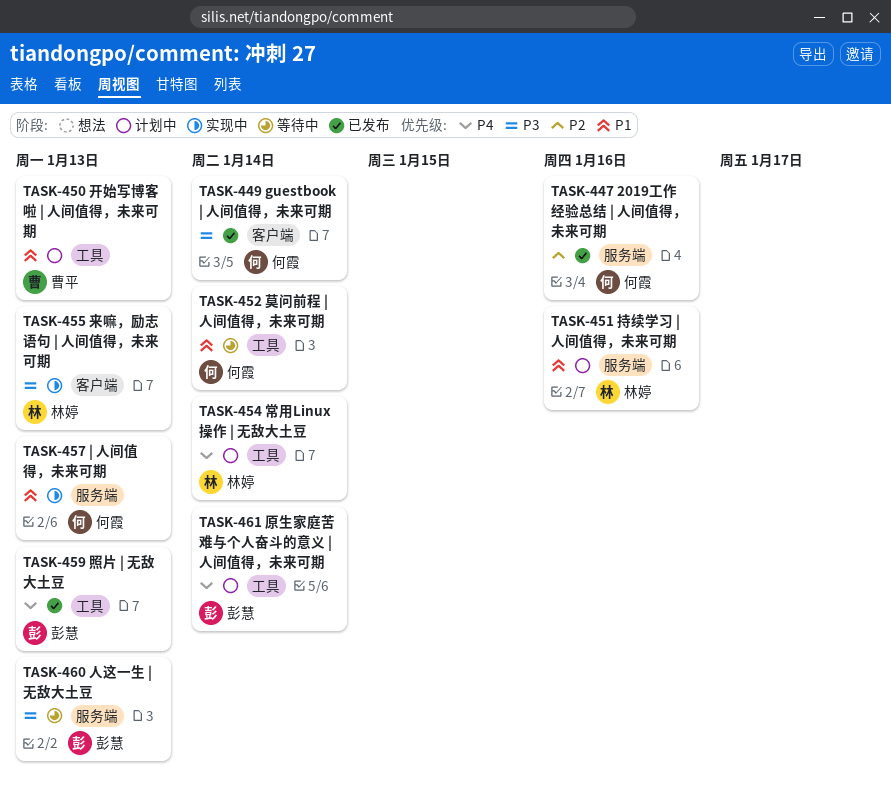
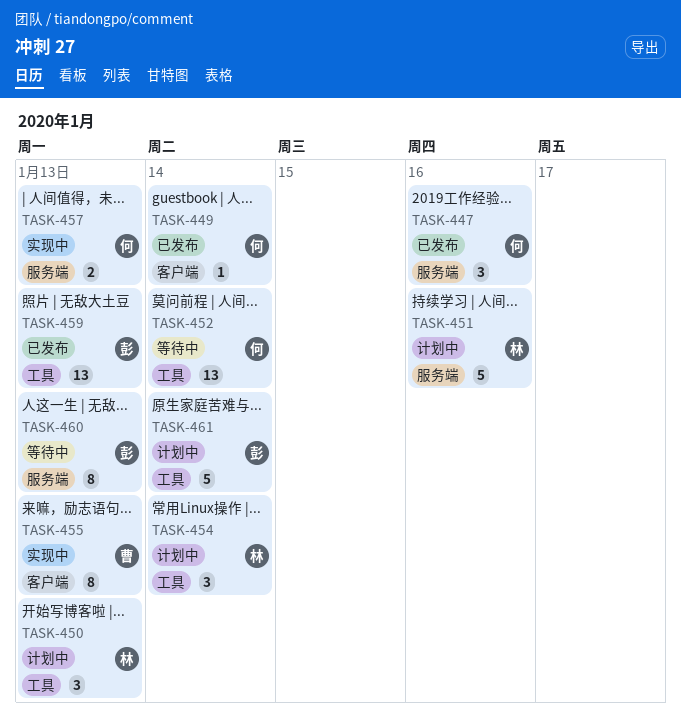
TASK-450, owner: 曹平 -> 林婷
TASK-455, owner: 林婷 -> 曹平

